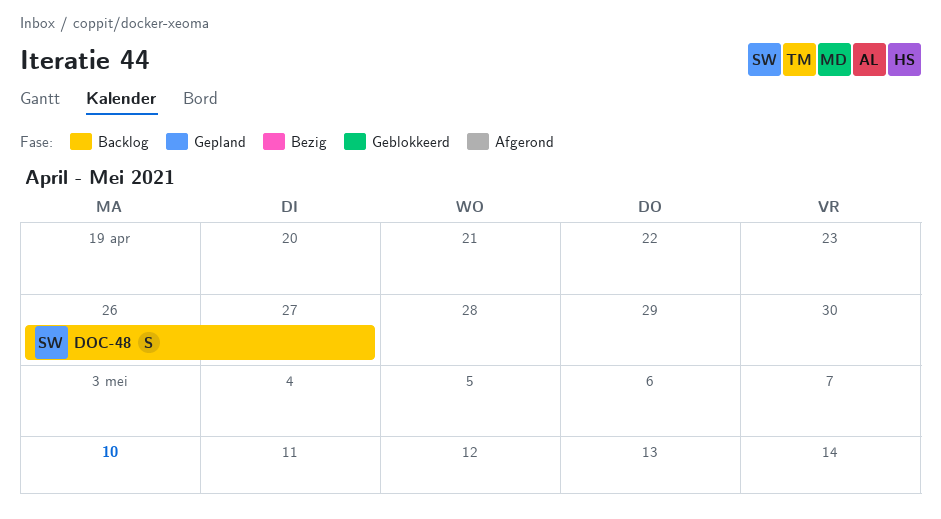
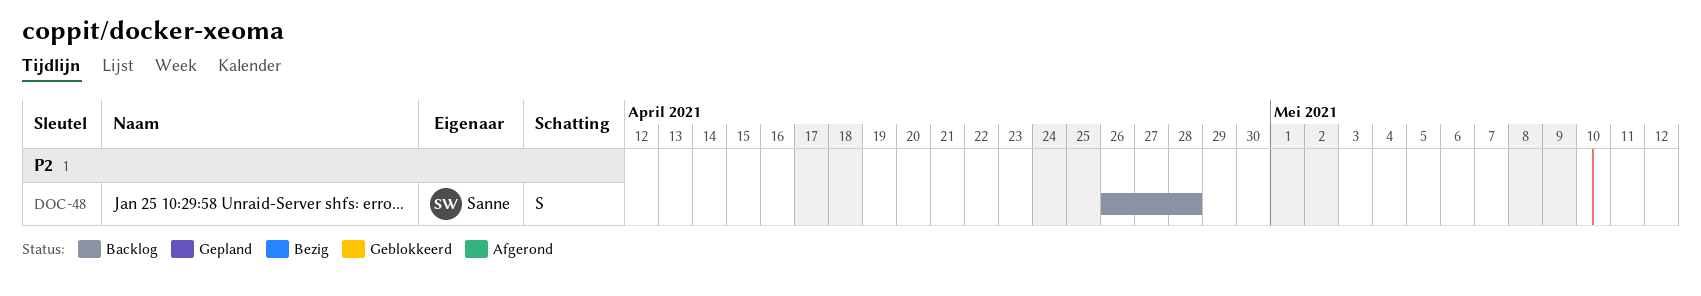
DOC-48, due: Apr 27 -> Apr 28

